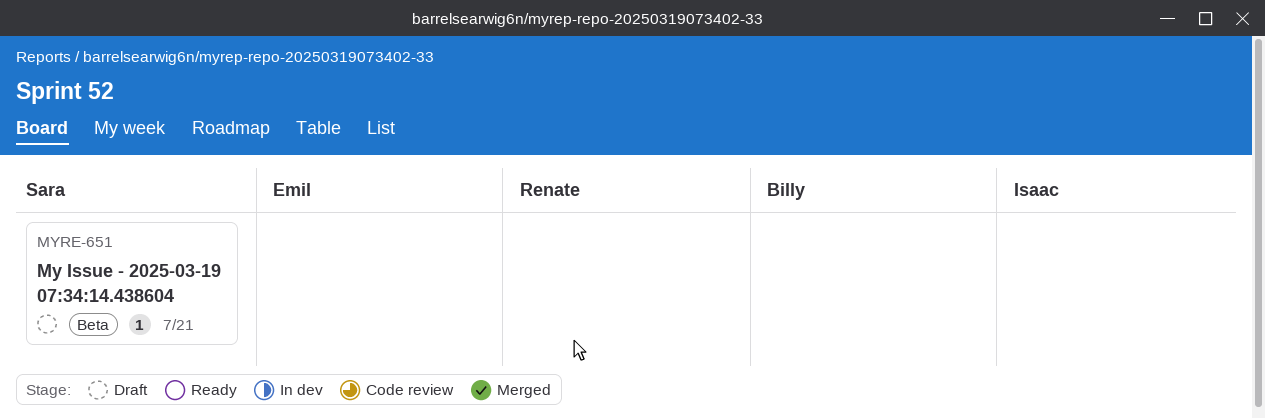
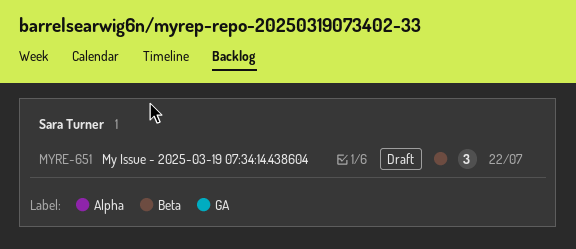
MYRE-651, estimate: 1 -> 3
MYRE-651, due: Jul 21 -> Jul 22

